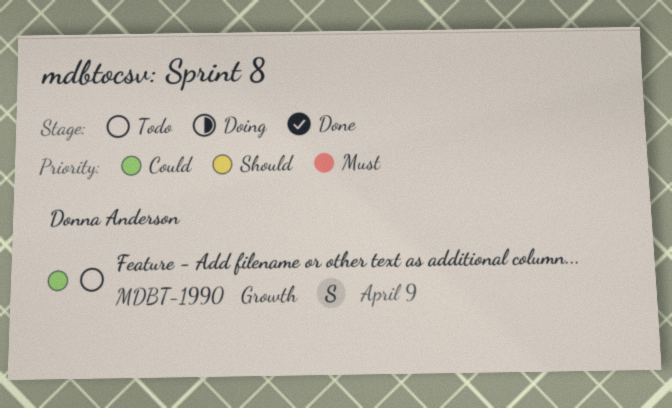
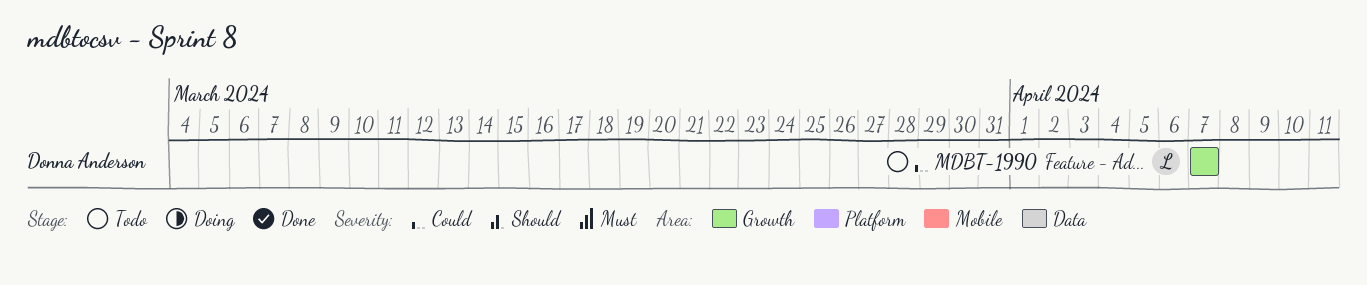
MDBT-1990, estimate: S -> L
MDBT-1990, due: Apr 9 -> Apr 7

